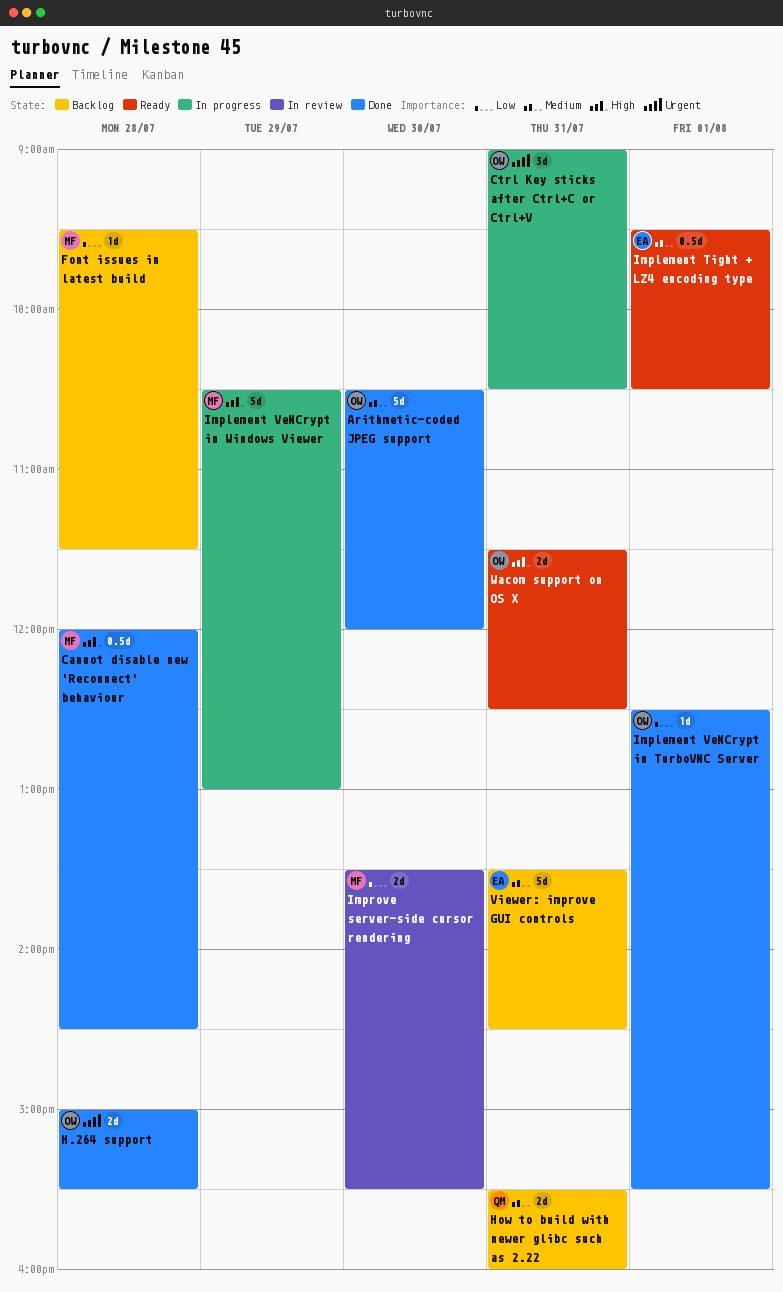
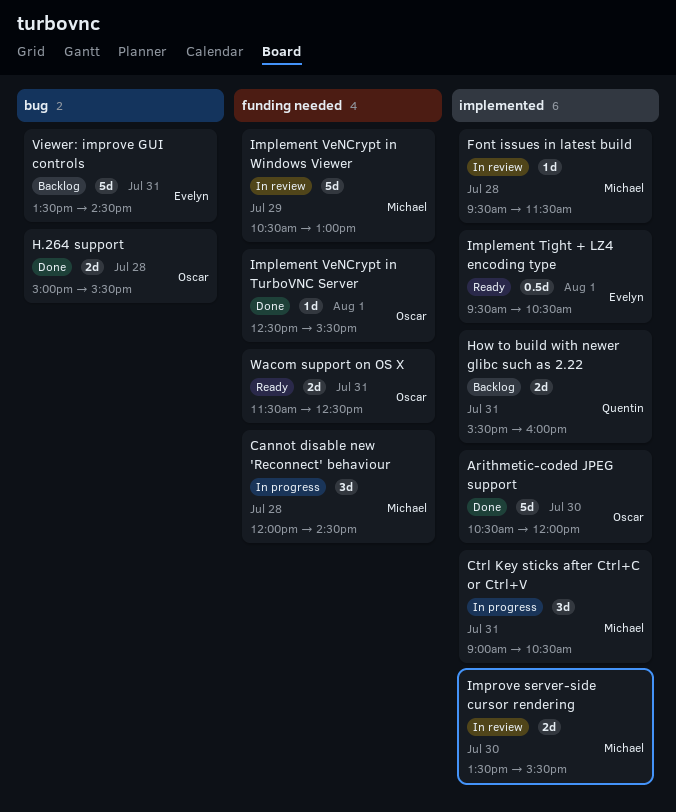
Cannot disable new 'Reconnect' behaviour, status: Done -> In progress
Cannot disable new 'Reconnect' behaviour, estimate: 0.5d -> 3d
Ctrl Key sticks after Ctrl+C or Ctrl+V, owner: Oscar -> Michael
Font issues in latest build, status: Backlog -> In review
Implement VeNCrypt in Windows Viewer, status: In progress -> In review

